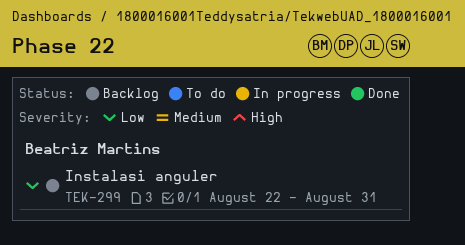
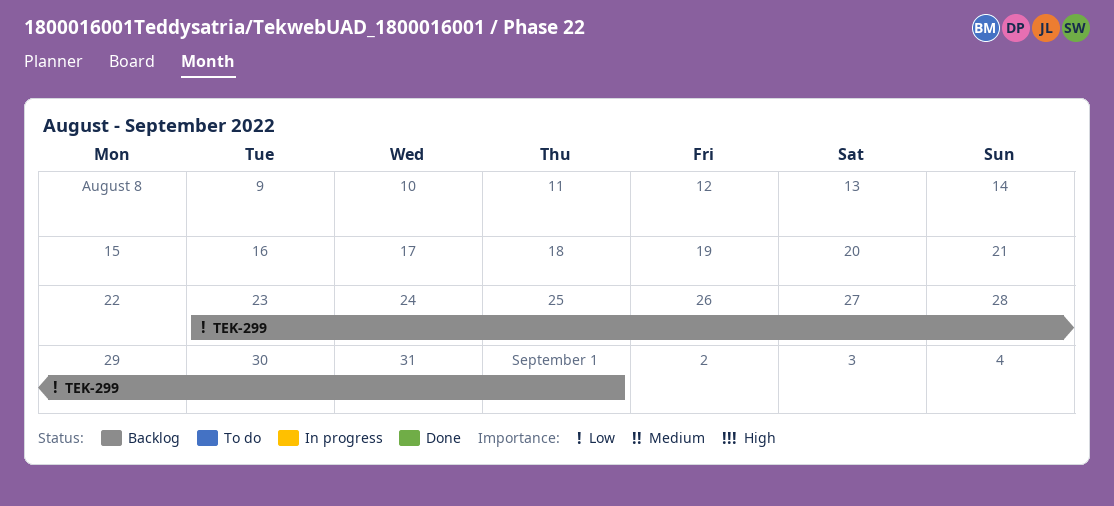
TEK-299, start: Aug 22 -> Aug 23
TEK-299, due: Aug 31 -> Sep 1

